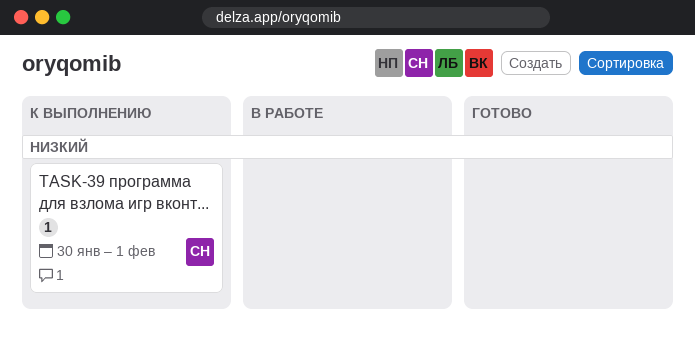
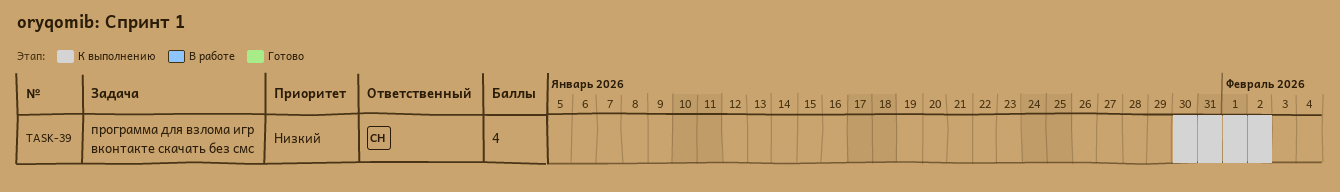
TASK-39, estimate: 1 -> 4
TASK-39, due: Feb 1 -> Feb 2

